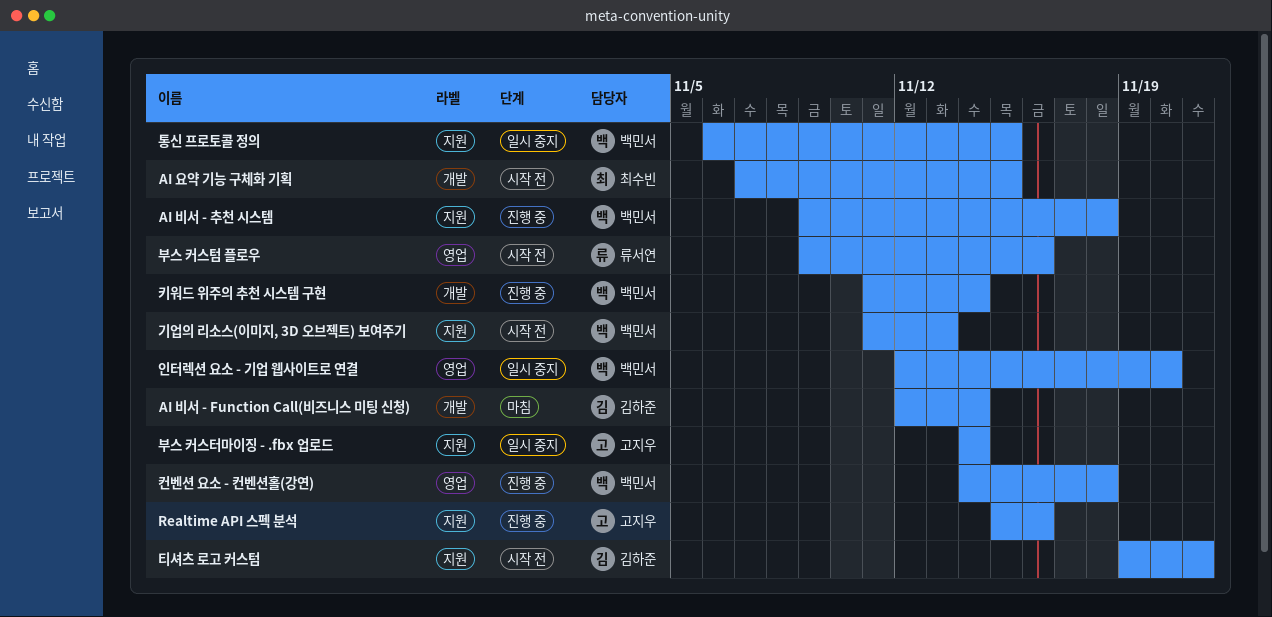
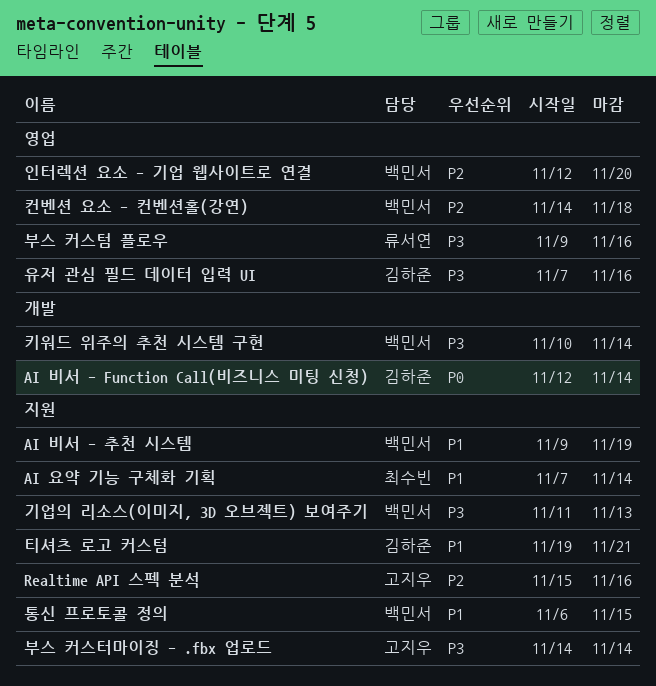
AI 비서 - 추천 시스템, due: Nov 18 -> Nov 19
AI 요약 기능 구체화 기획, label: 개발 -> 지원
AI 요약 기능 구체화 기획, due: Nov 15 -> Nov 14
유저 관심 필드 데이터 입력 UI: none -> present
키워드 위주의 추천 시스템 구현, start: Nov 11 -> Nov 10

